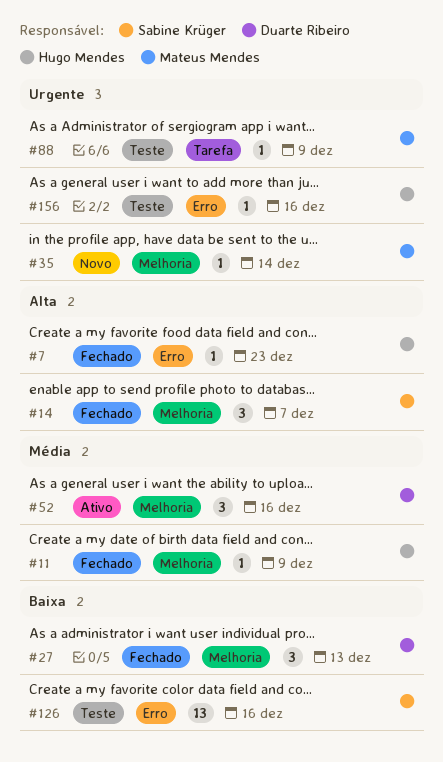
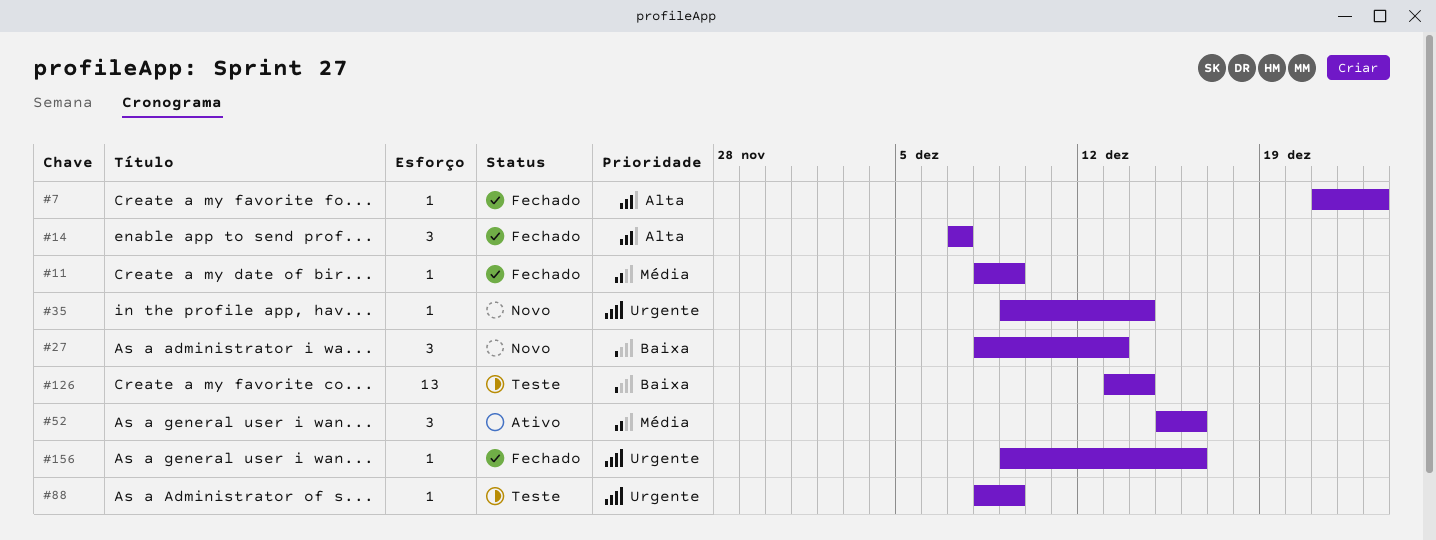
#27, status: Fechado -> Novo
#126, due: Dec 16 -> Dec 14
#156, status: Teste -> Fechado

